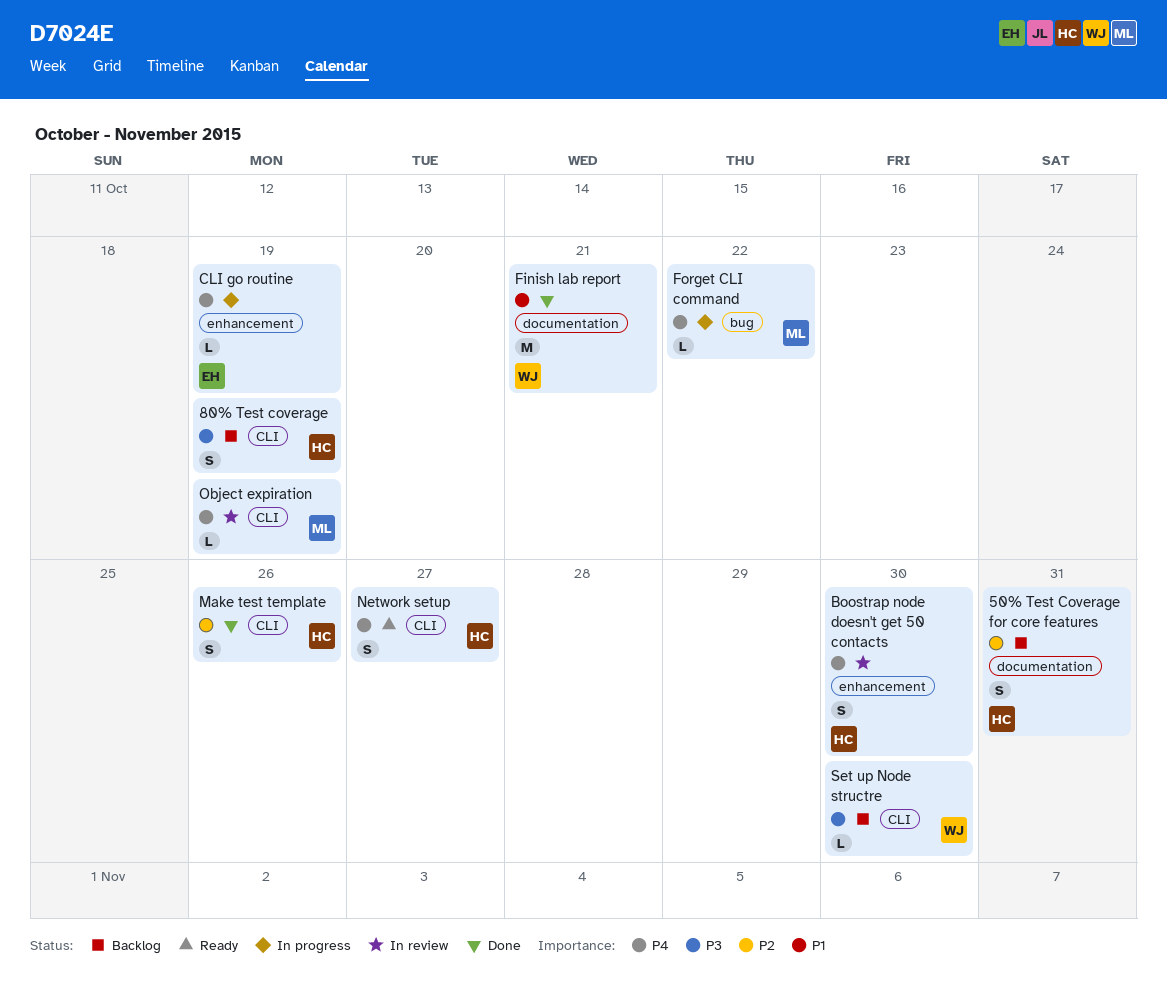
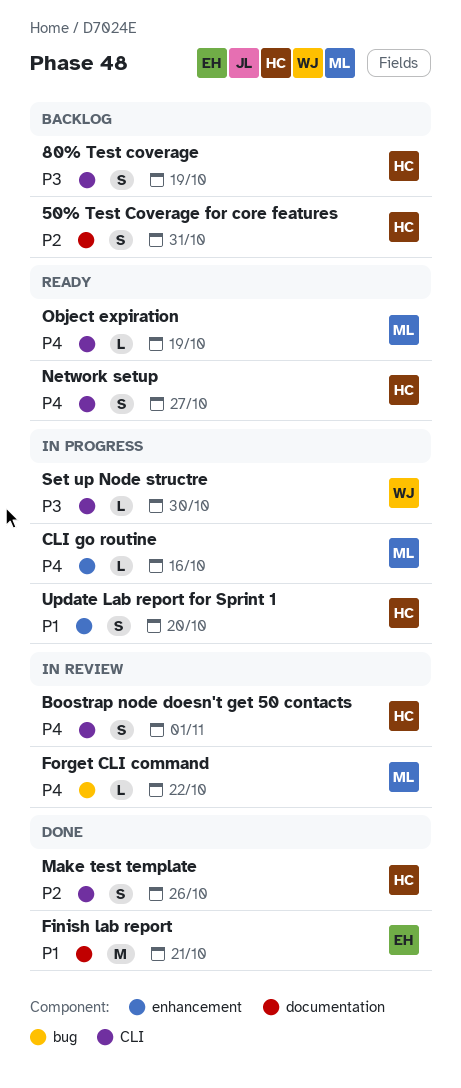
Boostrap node doesn't get 50 contacts, label: enhancement -> CLI
Boostrap node doesn't get 50 contacts, due: Oct 30 -> Nov 1
CLI go routine, owner: EH -> ML
CLI go routine, due: Oct 19 -> Oct 16
Finish lab report, owner: WJ -> EH
Forget CLI command, status: In progress -> In review
Object expiration, status: In review -> Ready
Set up Node structre, status: Backlog -> In progress
Update Lab report for Sprint 1: none -> present

